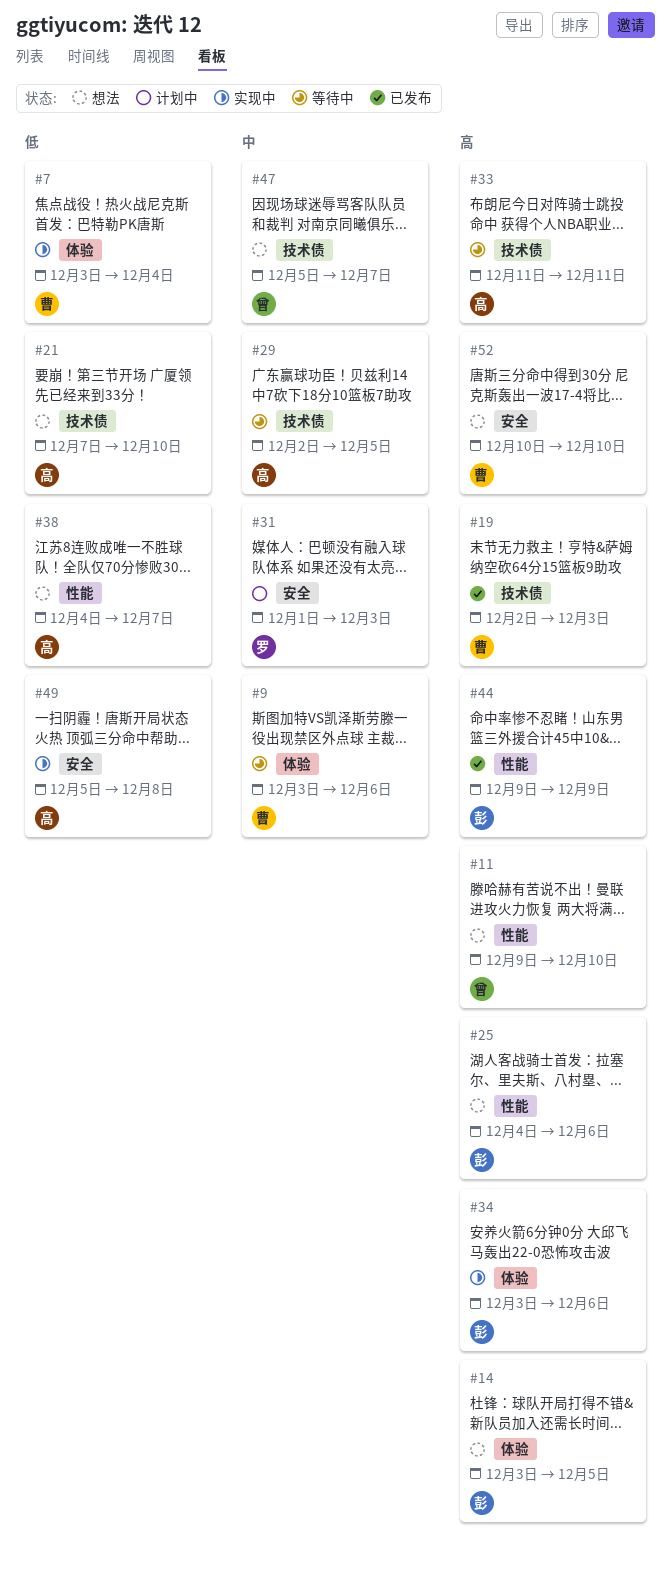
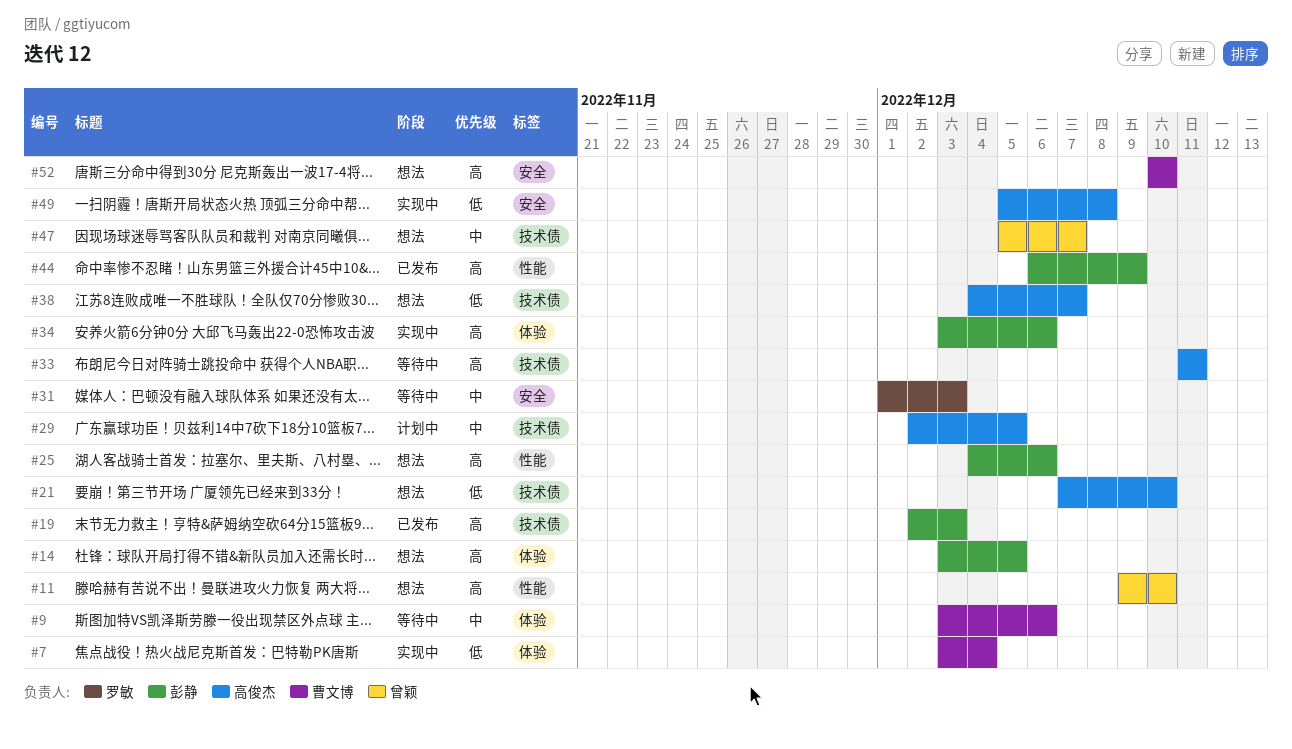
#19, owner: 曹文博 -> 彭静
#29, status: 等待中 -> 计划中
#31, status: 计划中 -> 等待中
#38, label: 性能 -> 技术债
#44, start: Dec 9 -> Dec 6

